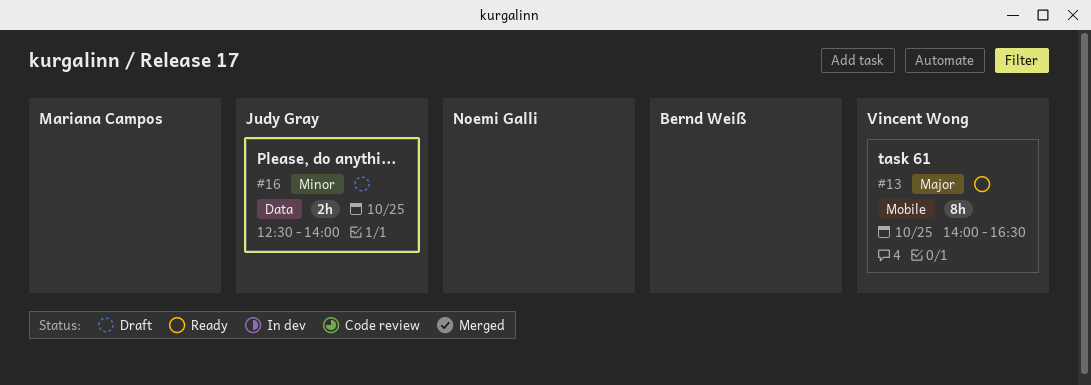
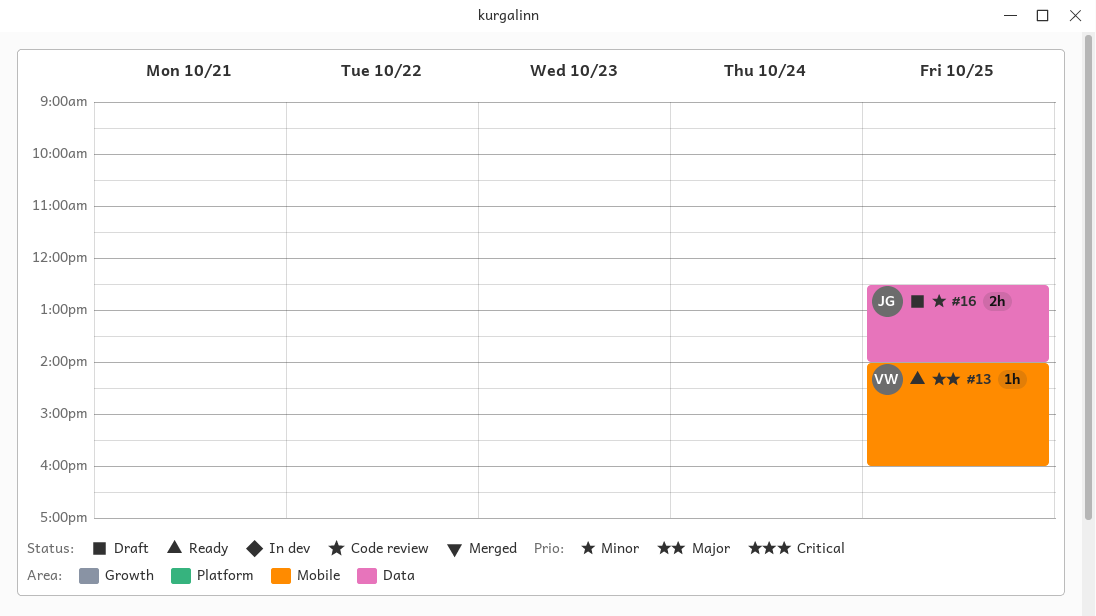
#13, estimate: 8h -> 1h
#13, ends: 16:30 -> 16:00

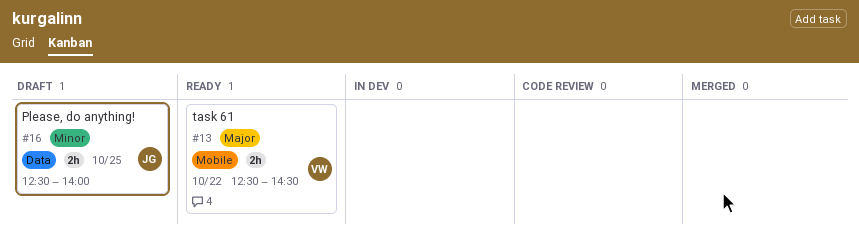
#13, estimate: 1h -> 2h
#13, day: Oct 25 -> Oct 22
#13, begins: 14:00 -> 12:30
#13, ends: 16:00 -> 14:30

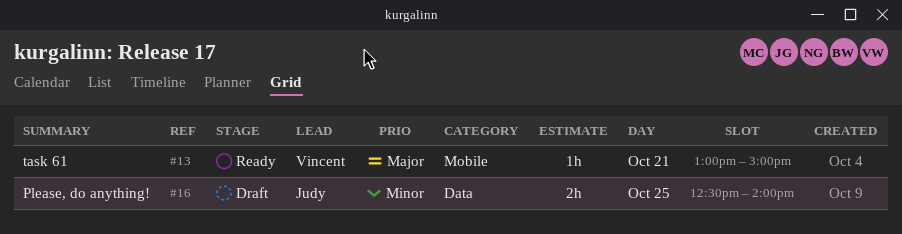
#13, estimate: 2h -> 1h
#13, day: Oct 22 -> Oct 21
#13, begins: 12:30 -> 13:00
#13, ends: 14:30 -> 15:00

